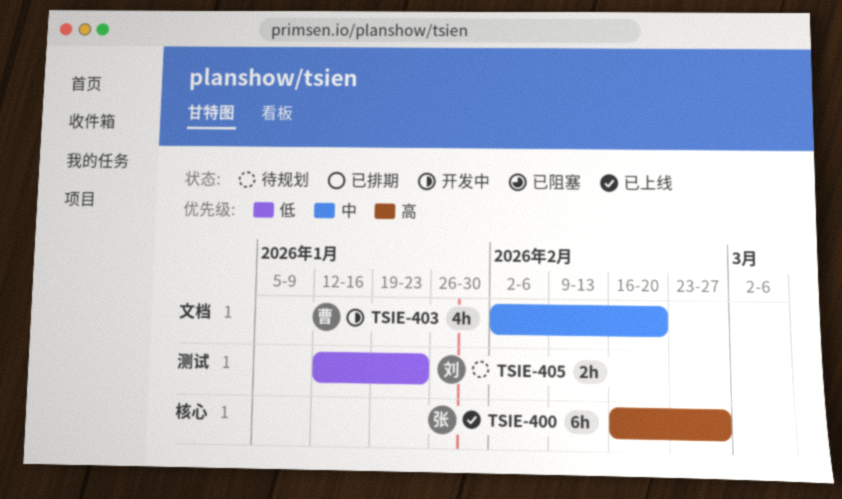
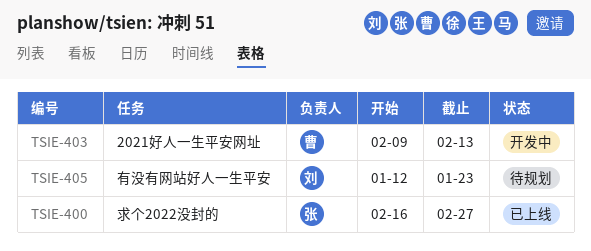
TSIE-403, start: Feb 2 -> Feb 9
TSIE-403, due: Feb 20 -> Feb 13

